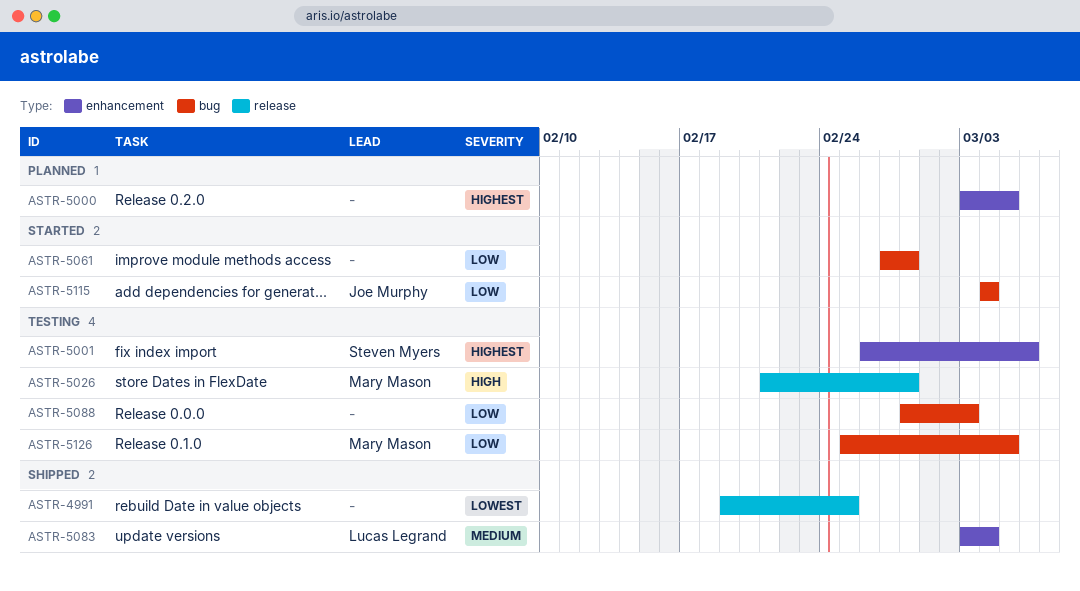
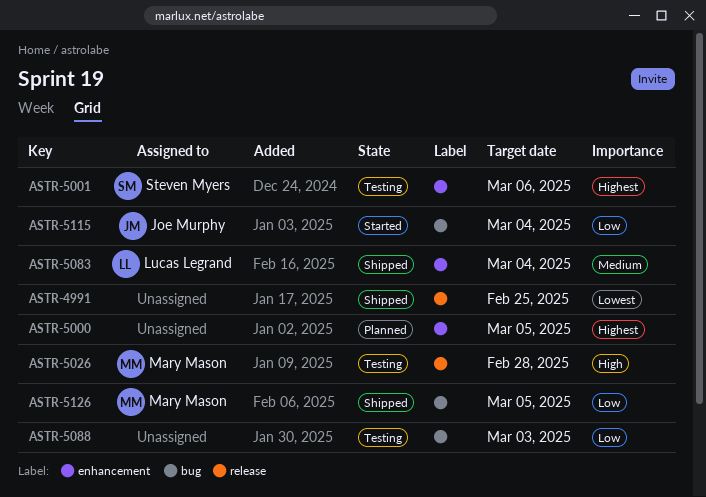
ASTR-5061: present -> none
ASTR-5126, status: Testing -> Shipped

